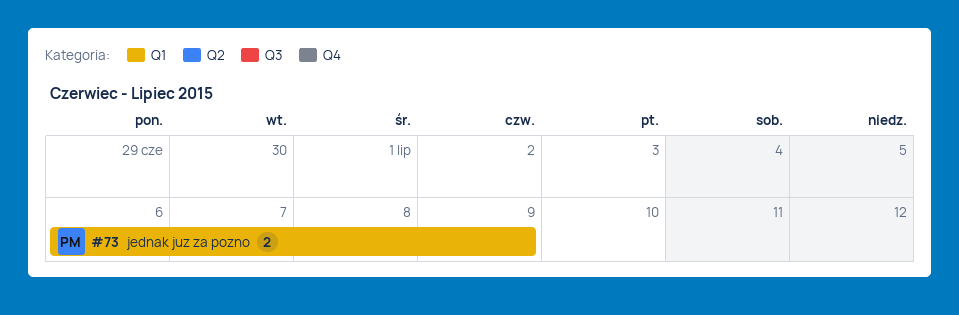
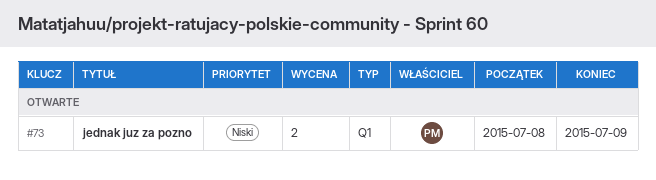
#73, start: Jul 6 -> Jul 8

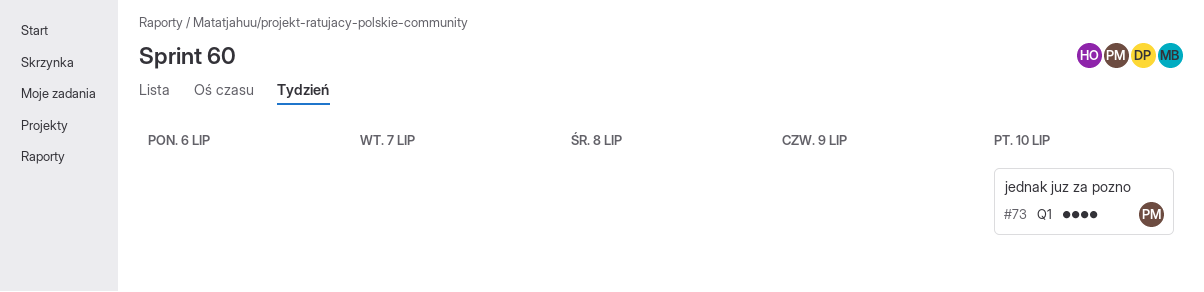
#73, estimate: 2 -> 4
#73, due: Jul 9 -> Jul 10

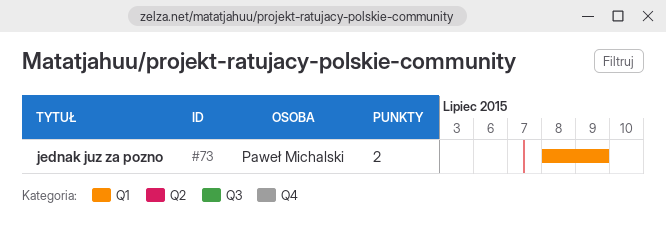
#73, estimate: 4 -> 2
#73, due: Jul 10 -> Jul 9

